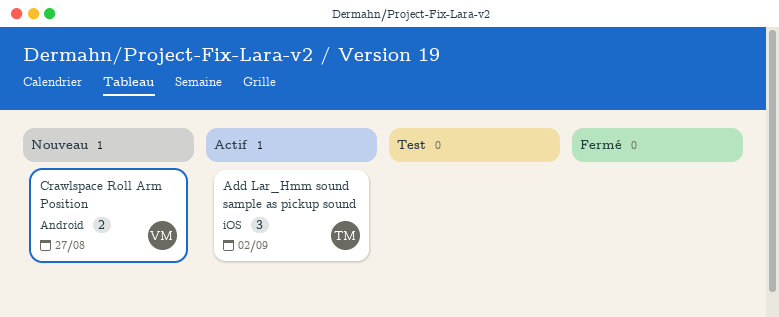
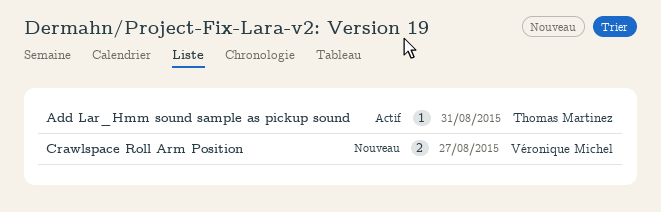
Add Lar_Hmm sound sample as pickup sound, estimate: 3 -> 1
Add Lar_Hmm sound sample as pickup sound, due: Sep 2 -> Aug 31

